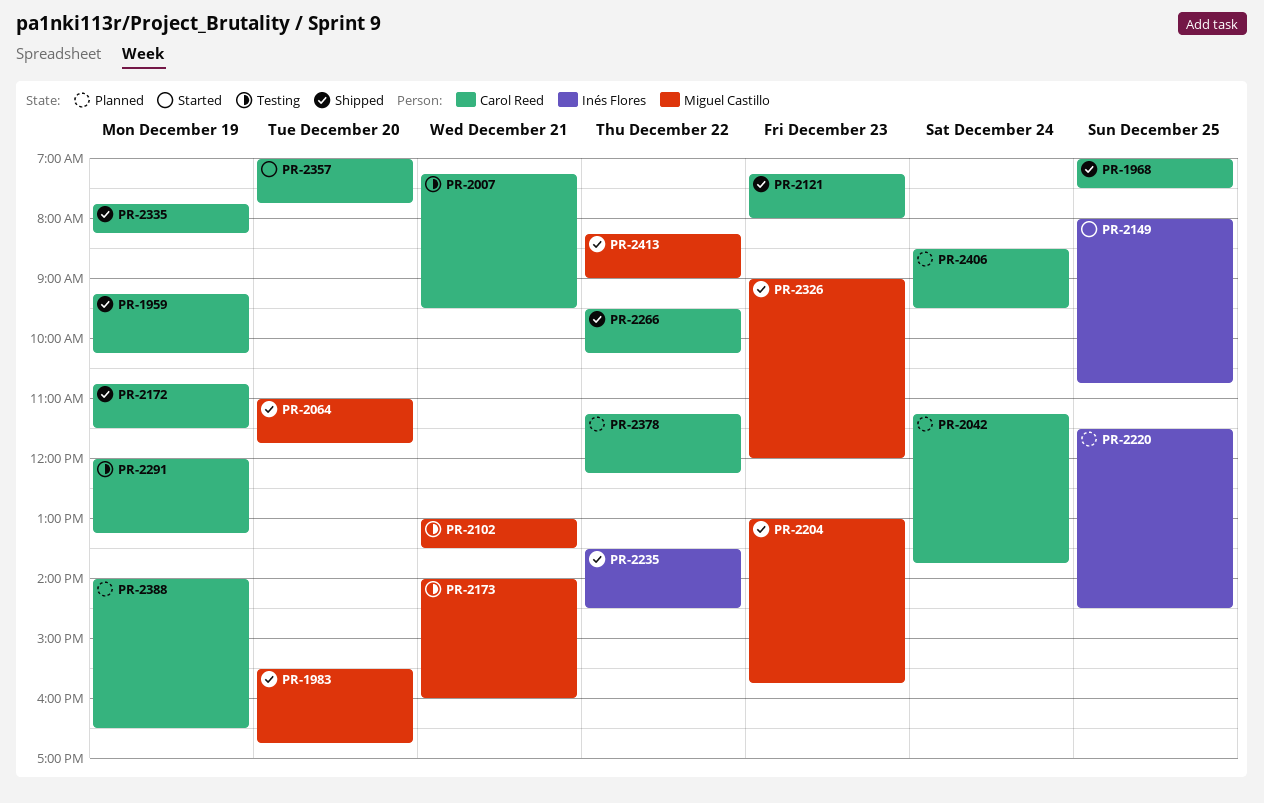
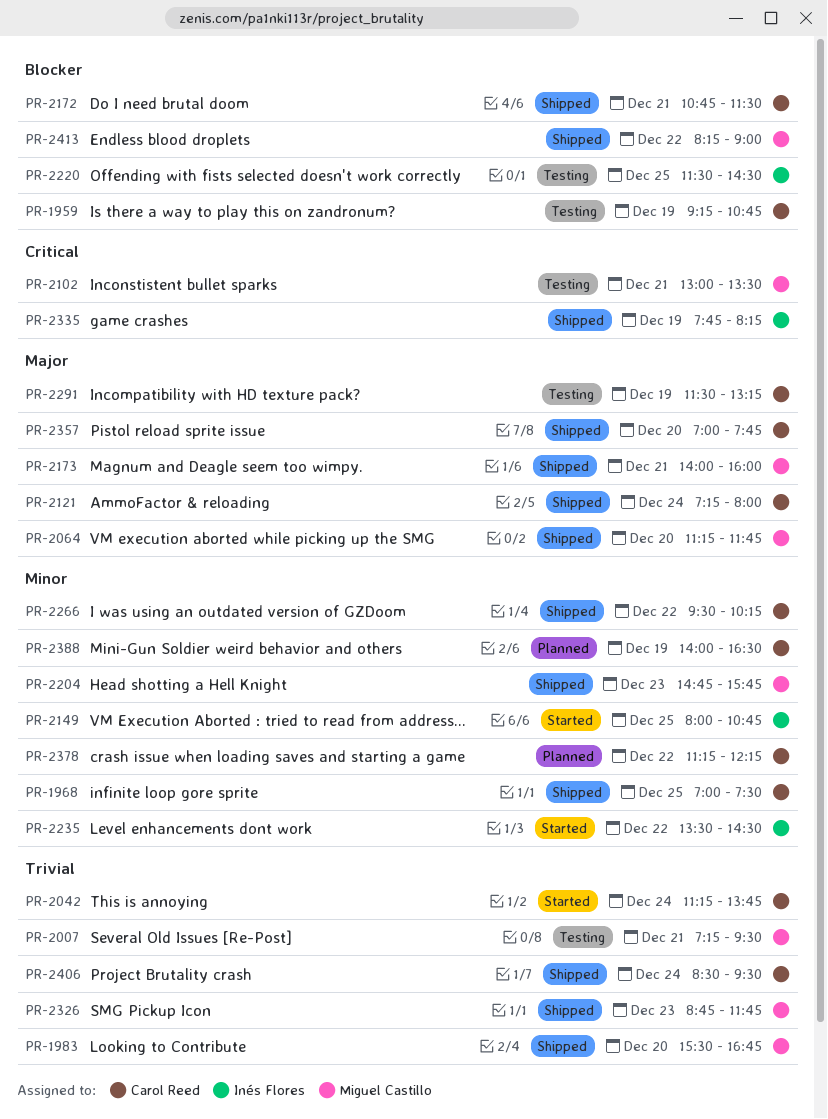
PR-1959, status: Shipped -> Testing
PR-1959, ends: 10:15 -> 10:45
PR-2007, owner: Carol Reed -> Miguel Castillo
PR-2042, status: Planned -> Started
PR-2064, begins: 11:00 -> 11:15
PR-2121, day: Dec 23 -> Dec 24
PR-2172, day: Dec 19 -> Dec 21
PR-2173, status: Testing -> Shipped
PR-2204, begins: 13:00 -> 14:45
PR-2220, status: Planned -> Testing
PR-2235, status: Shipped -> Started
PR-2291, begins: 12:00 -> 11:30
PR-2326, begins: 09:00 -> 08:45
PR-2326, ends: 12:00 -> 11:45
PR-2335, owner: Carol Reed -> Inés Flores
PR-2357, status: Started -> Shipped
PR-2406, status: Planned -> Shipped

